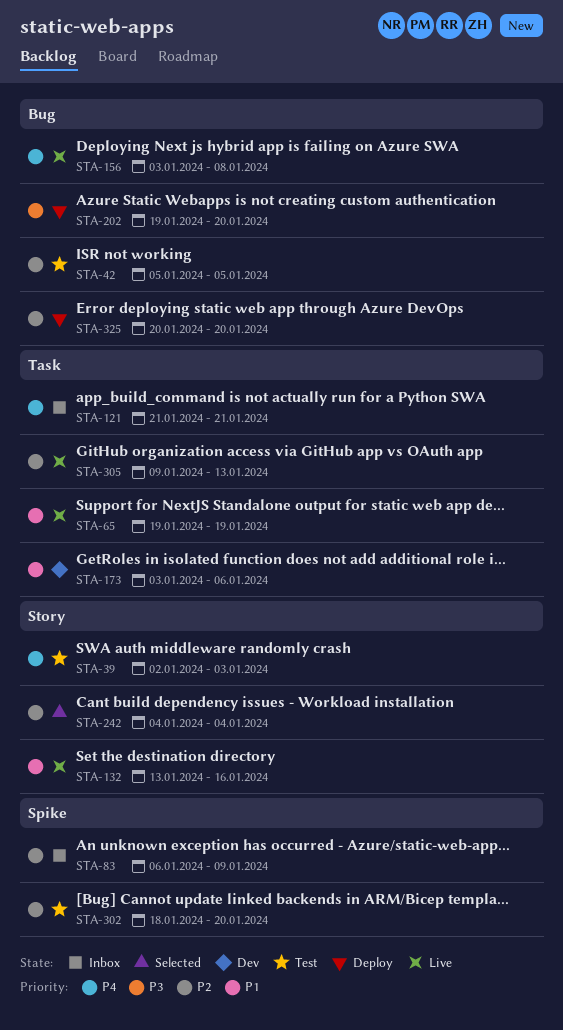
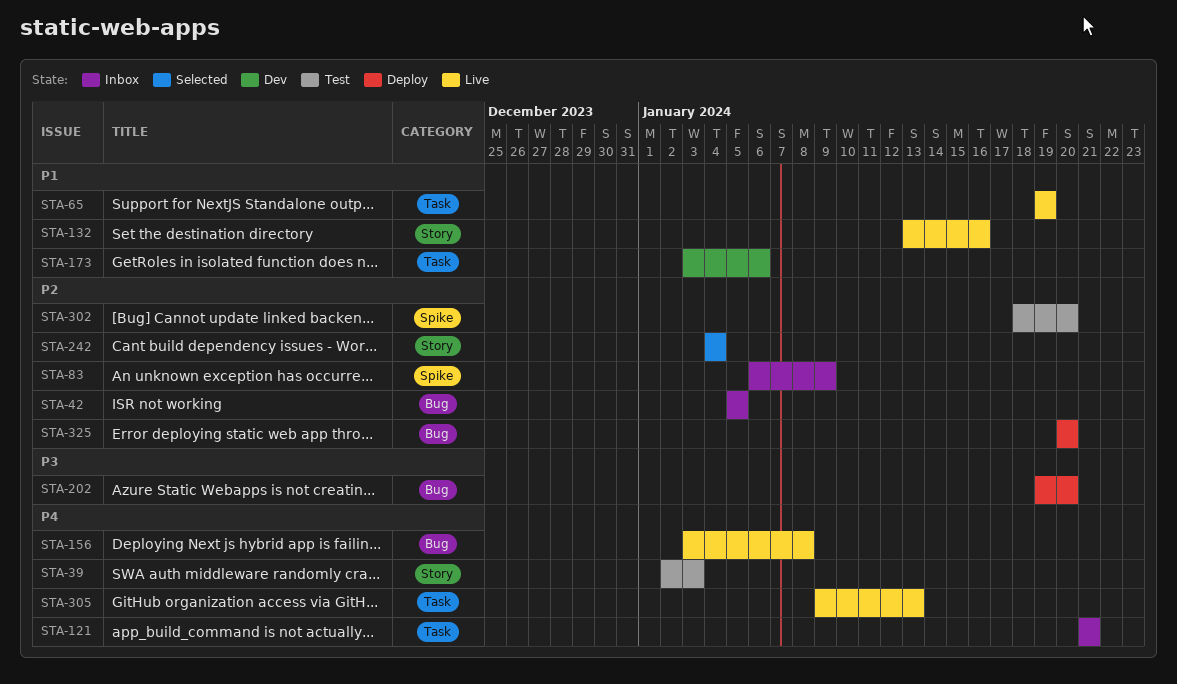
STA-42, status: Test -> Inbox
STA-305, priority: P2 -> P4

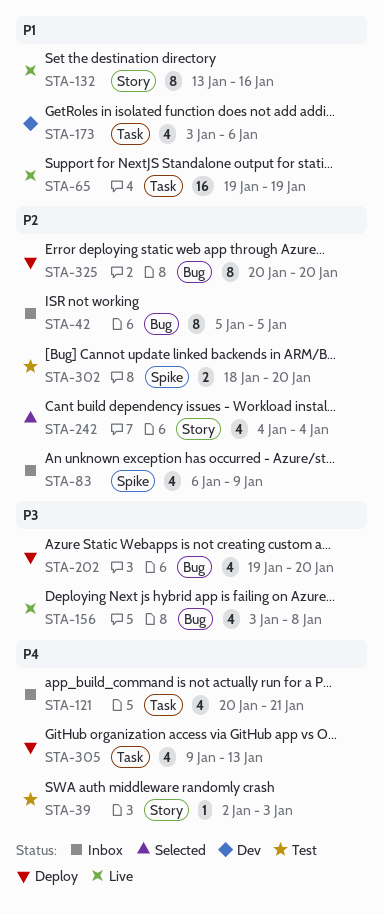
STA-121, start: Jan 21 -> Jan 20
STA-156, priority: P4 -> P3
STA-305, status: Live -> Deploy

